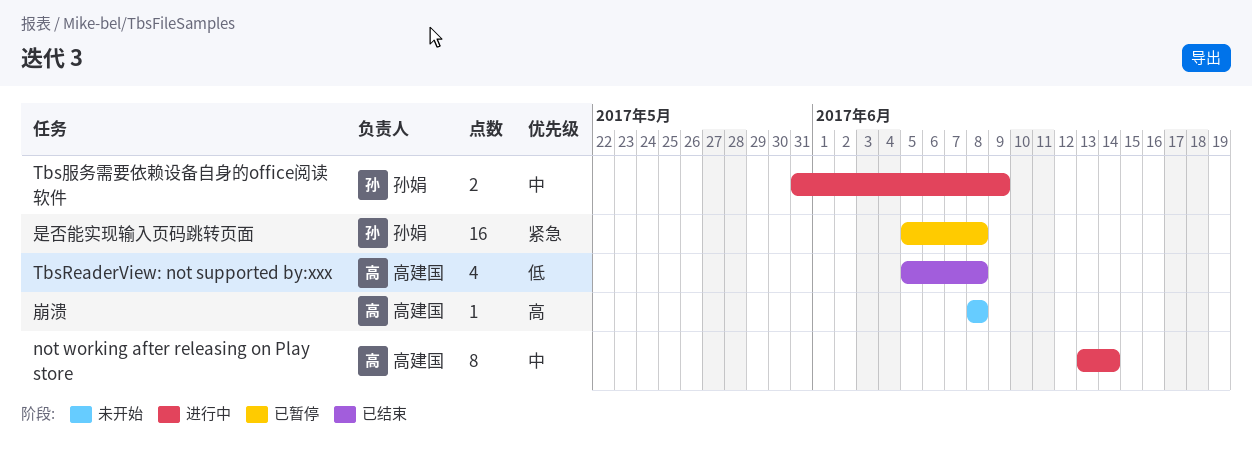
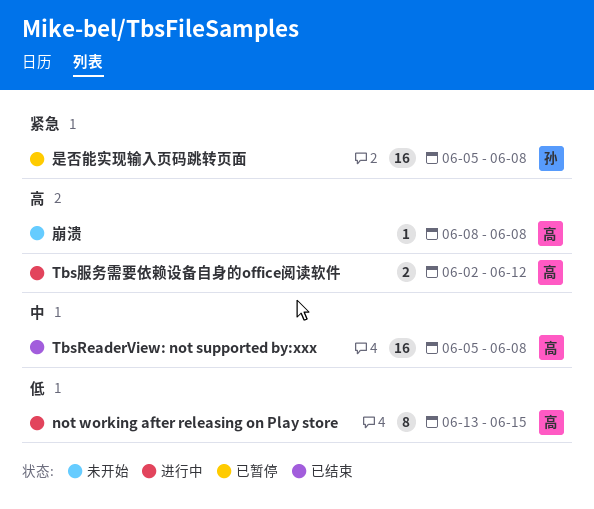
not working after releasing on Play store, priority: 中 -> 低
not working after releasing on Play store, due: Jun 14 -> Jun 15
TbsReaderView: not supported by:xxx, priority: 低 -> 中
TbsReaderView: not supported by:xxx, estimate: 4 -> 16
Tbs服务需要依赖设备自身的office阅读软件, owner: 孙娟 -> 高建国
Tbs服务需要依赖设备自身的office阅读软件, priority: 中 -> 高
Tbs服务需要依赖设备自身的office阅读软件, start: May 31 -> Jun 2
Tbs服务需要依赖设备自身的office阅读软件, due: Jun 9 -> Jun 12

